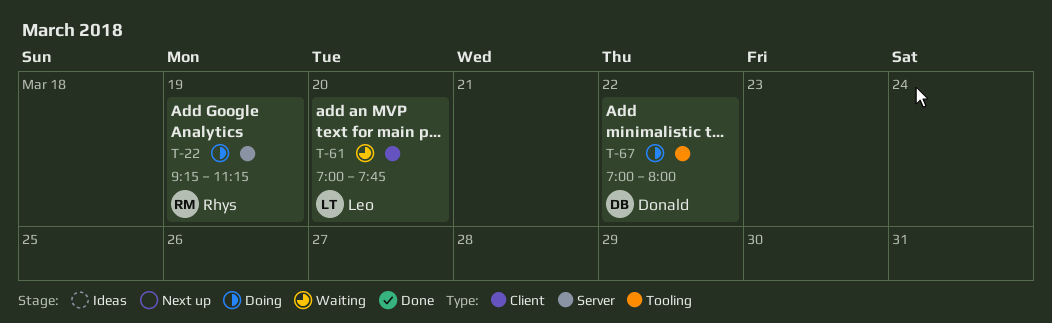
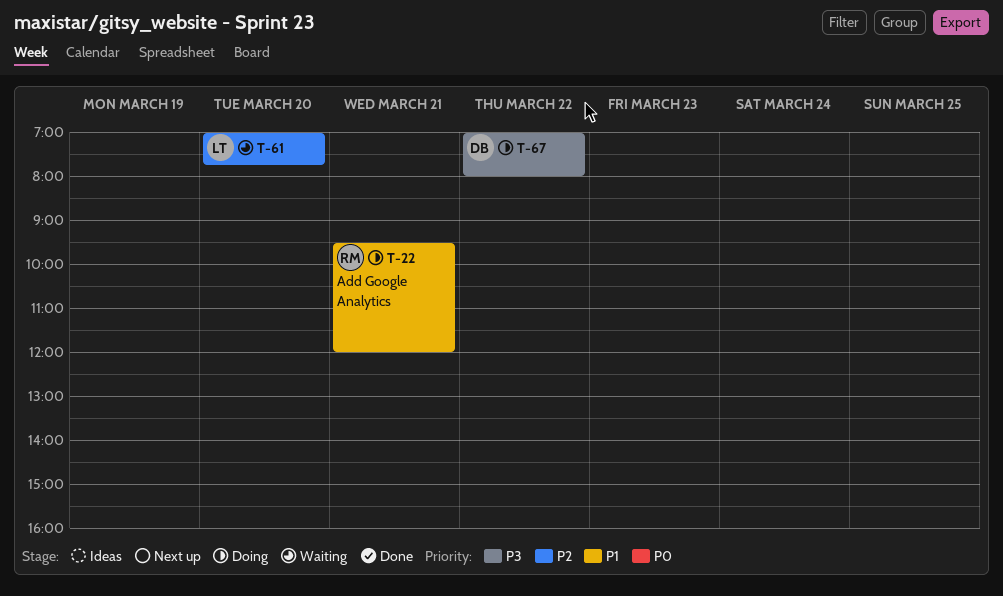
T-22, day: Mar 19 -> Mar 21
T-22, begins: 09:15 -> 09:30
T-22, ends: 11:15 -> 12:00

